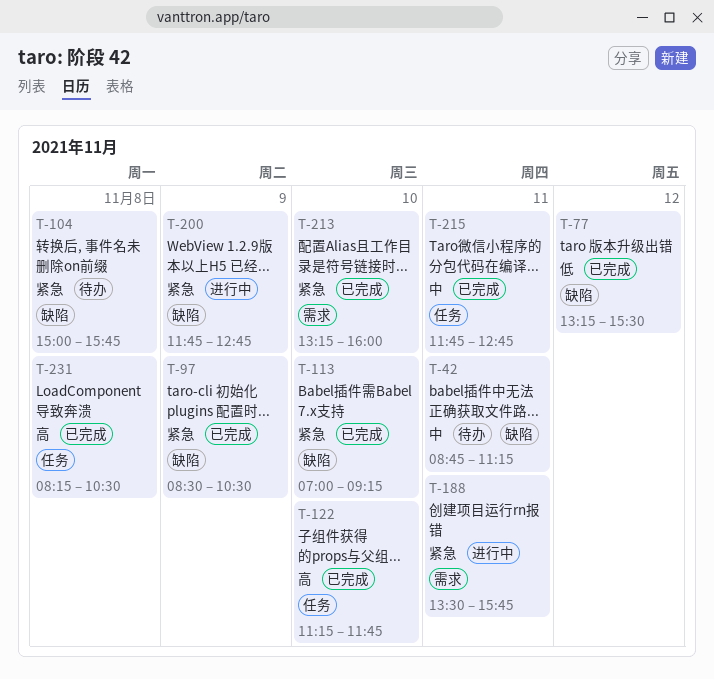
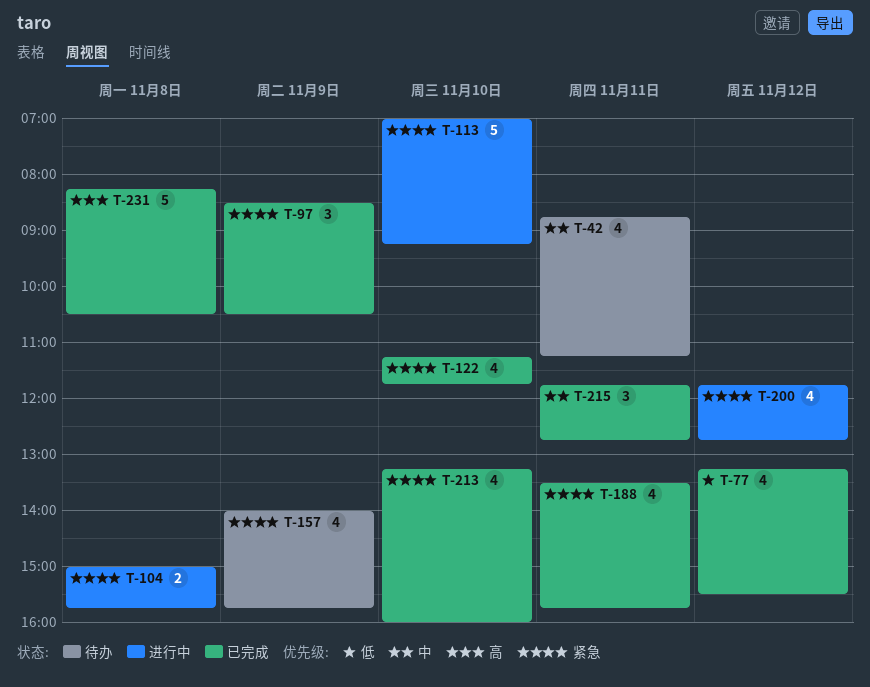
T-104, status: 待办 -> 进行中
T-113, status: 已完成 -> 进行中
T-122, priority: 高 -> 紧急
T-157: none -> present
T-188, status: 进行中 -> 已完成
T-200, day: Nov 9 -> Nov 12

